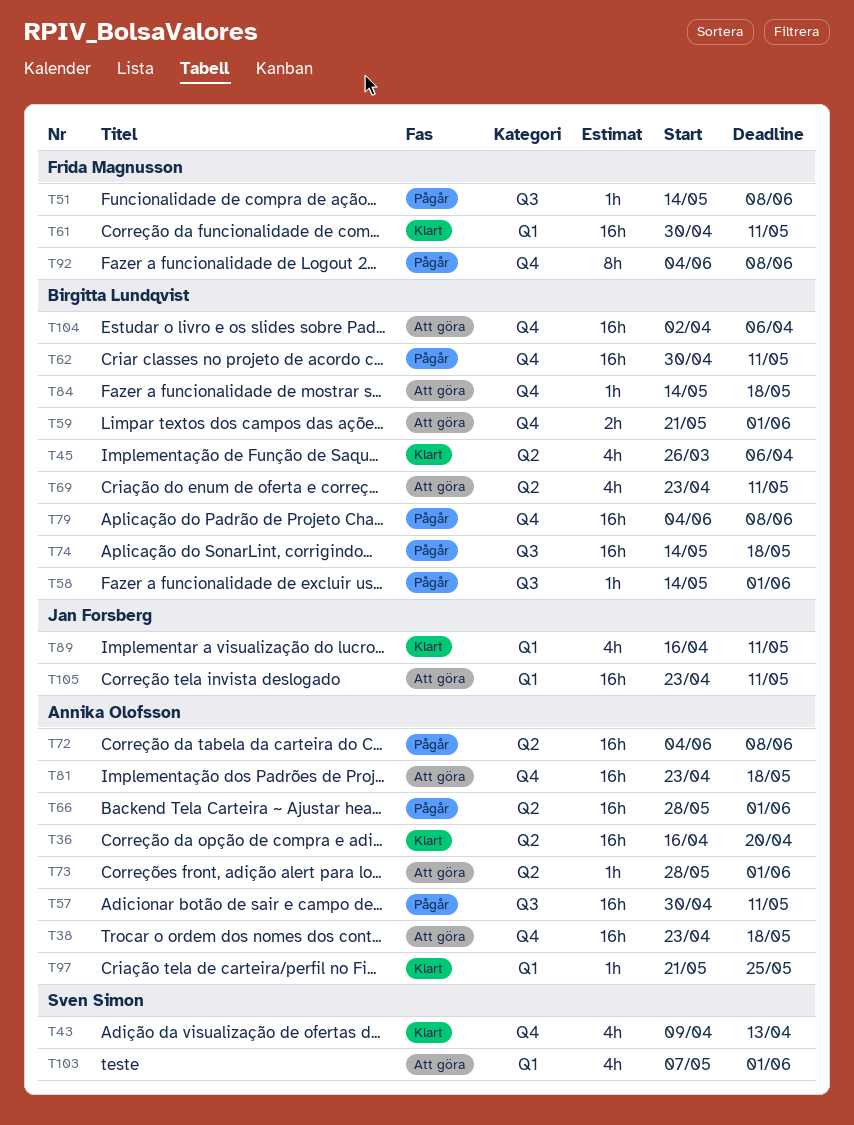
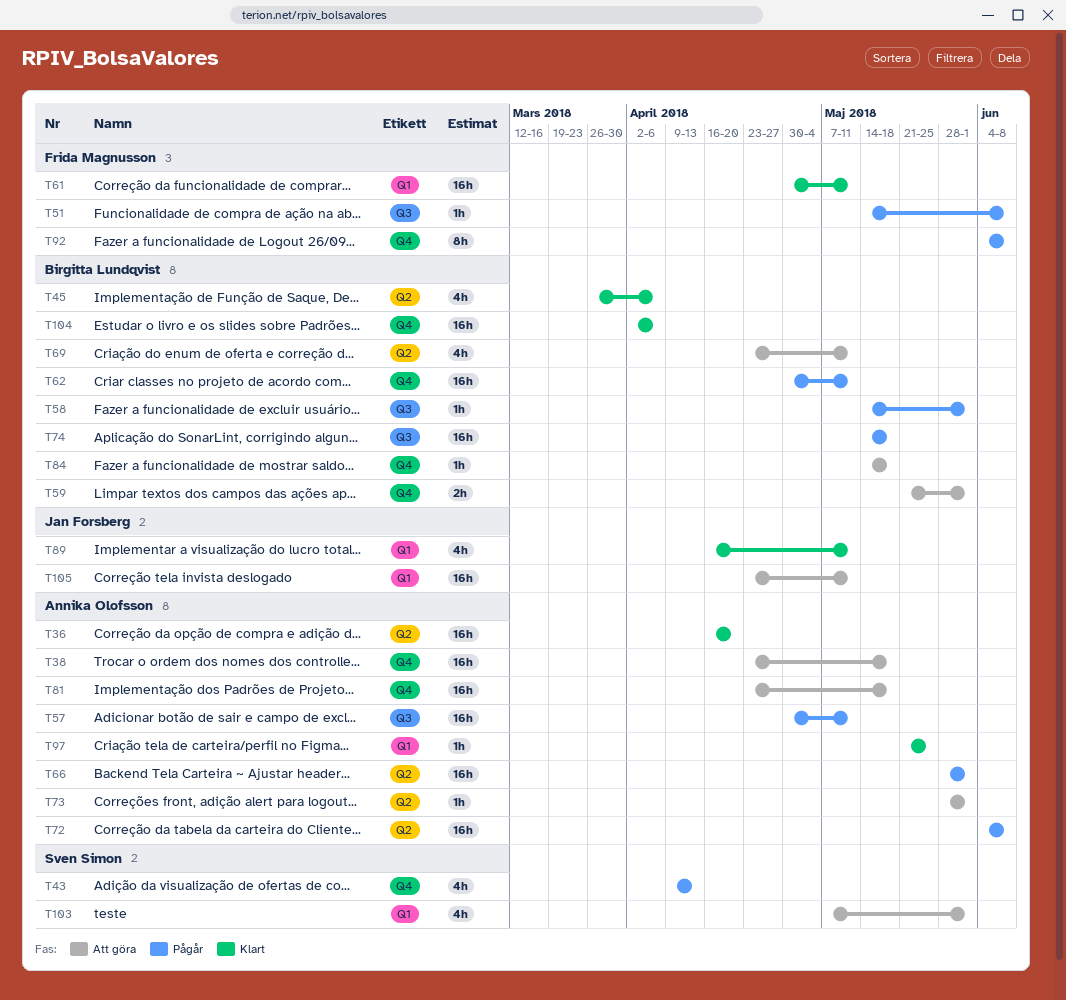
T43, status: Klart -> Pågår
T79: present -> none
T104, status: Att göra -> Klart

